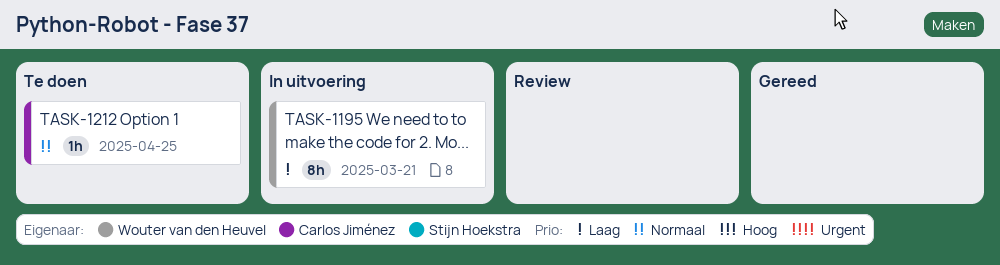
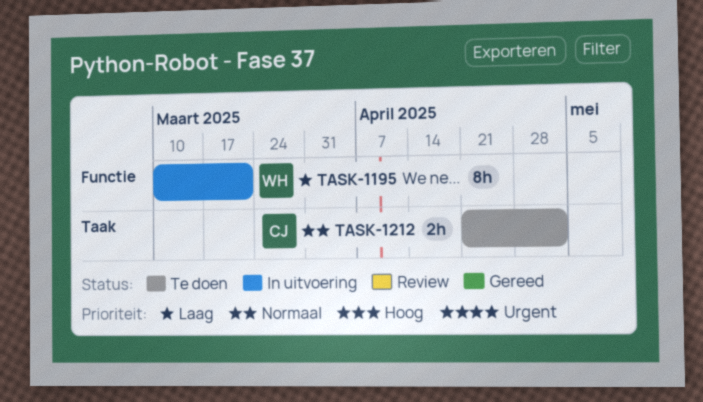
TASK-1212, estimate: 1h -> 2h
TASK-1212, due: Apr 25 -> May 2

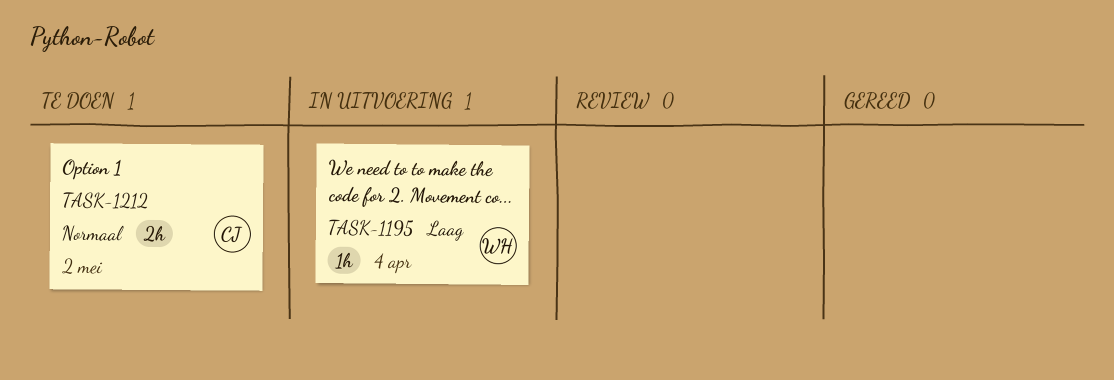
TASK-1195, estimate: 8h -> 1h
TASK-1195, due: Mar 21 -> Apr 4

